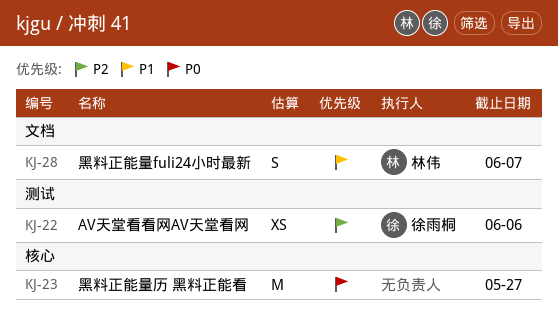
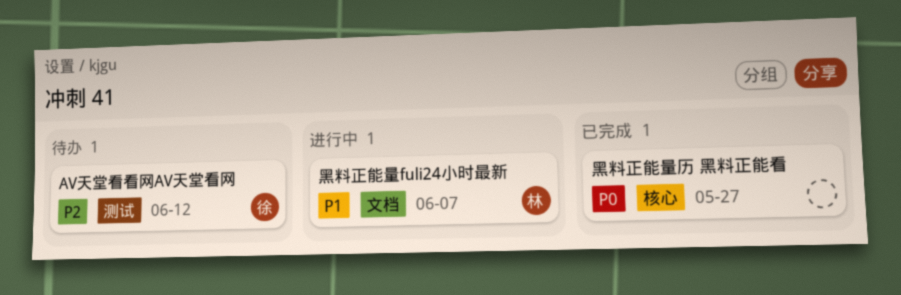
AV天堂看看网AV天堂看网, due: Jun 6 -> Jun 12

